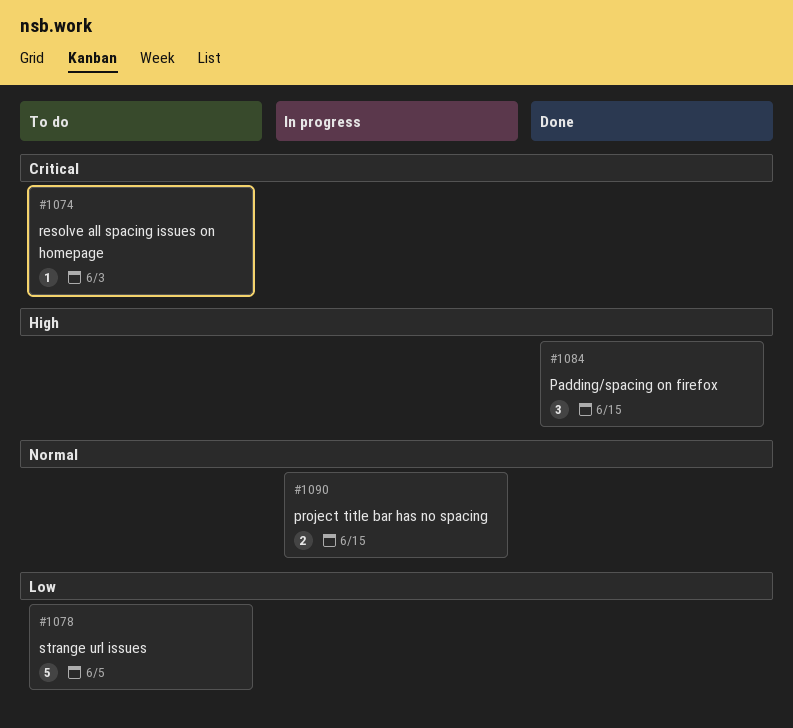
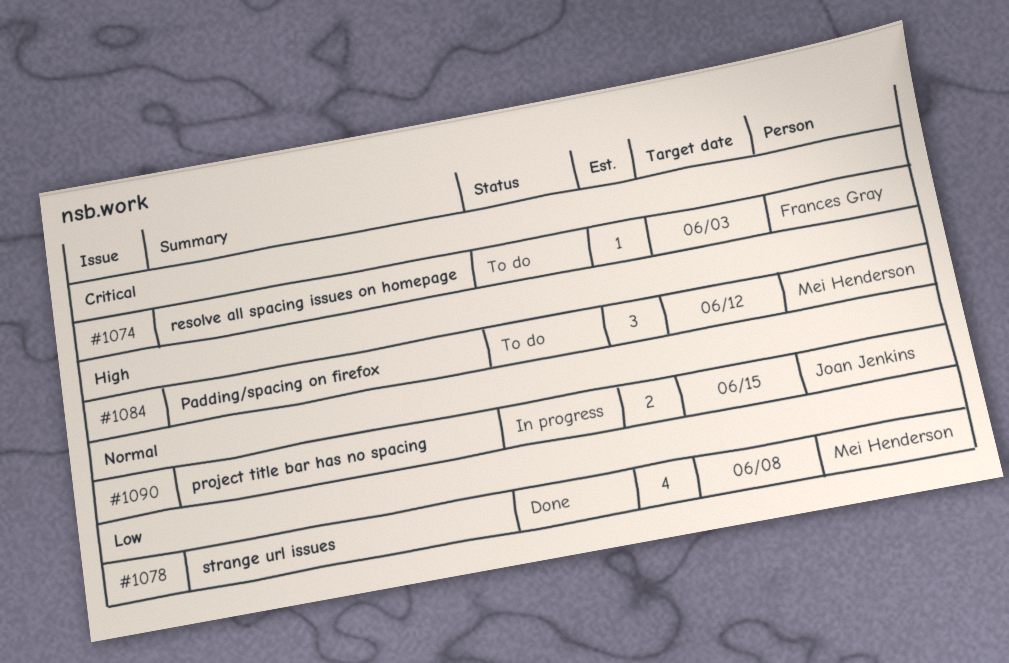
#1078, status: To do -> Done
#1078, estimate: 5 -> 4
#1078, due: Jun 5 -> Jun 8
#1084, status: Done -> To do
#1084, due: Jun 15 -> Jun 12

